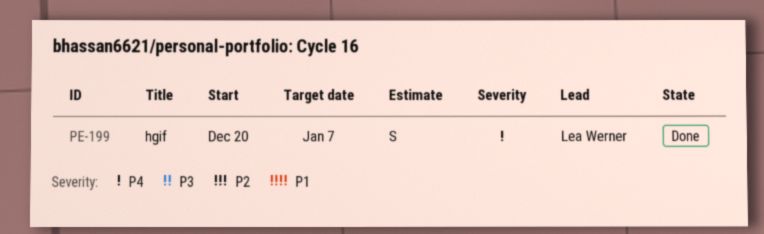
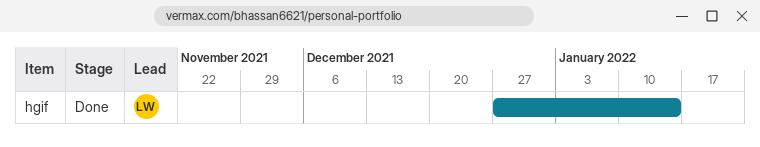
hgif, start: Dec 20 -> Dec 27
hgif, due: Jan 7 -> Jan 14

